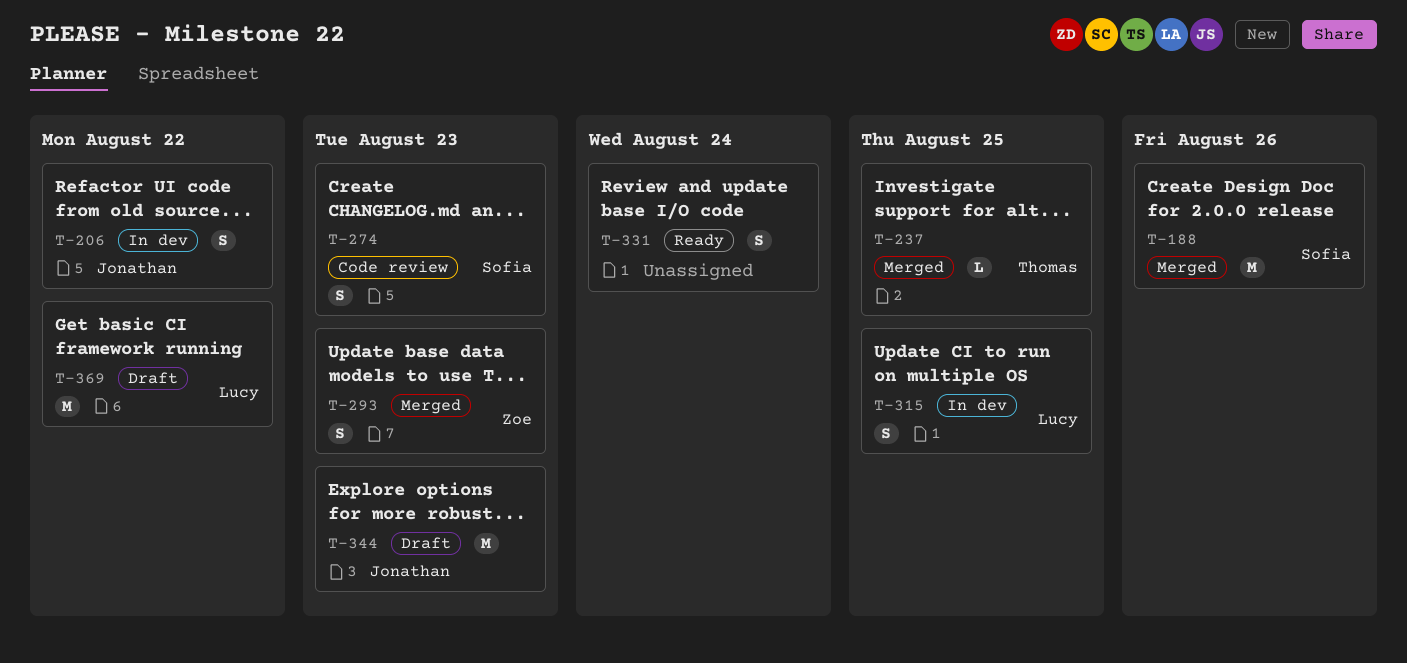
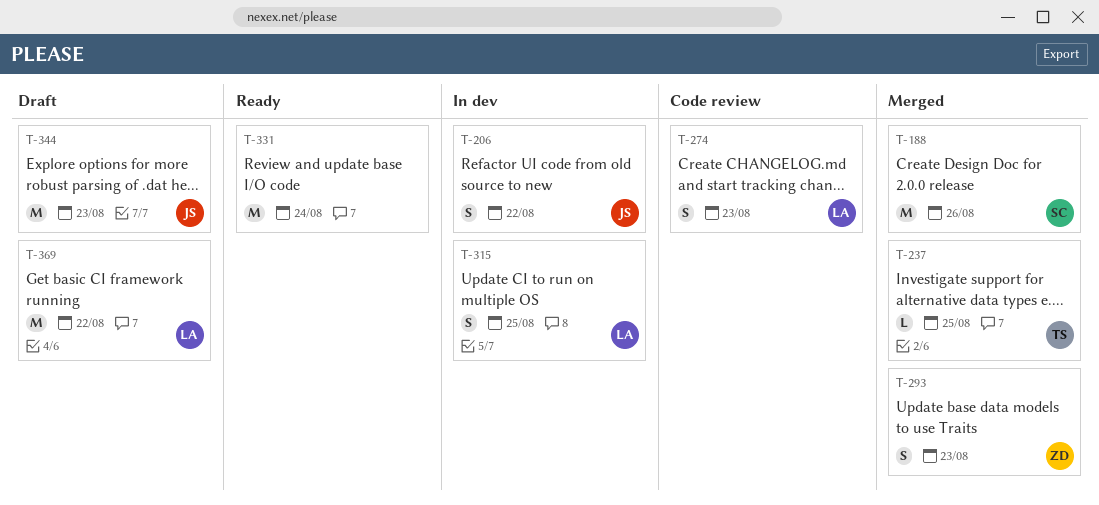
T-274, owner: Sofia -> Lucy
T-331, estimate: S -> M

